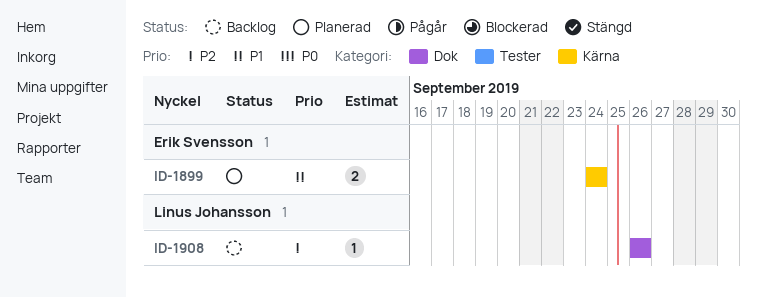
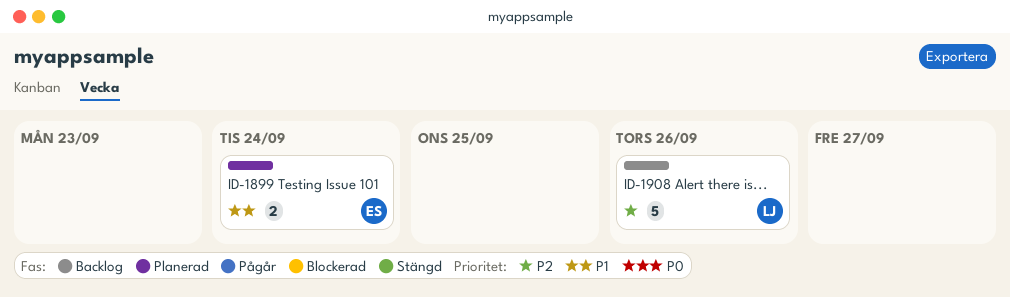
ID-1908, estimate: 1 -> 5

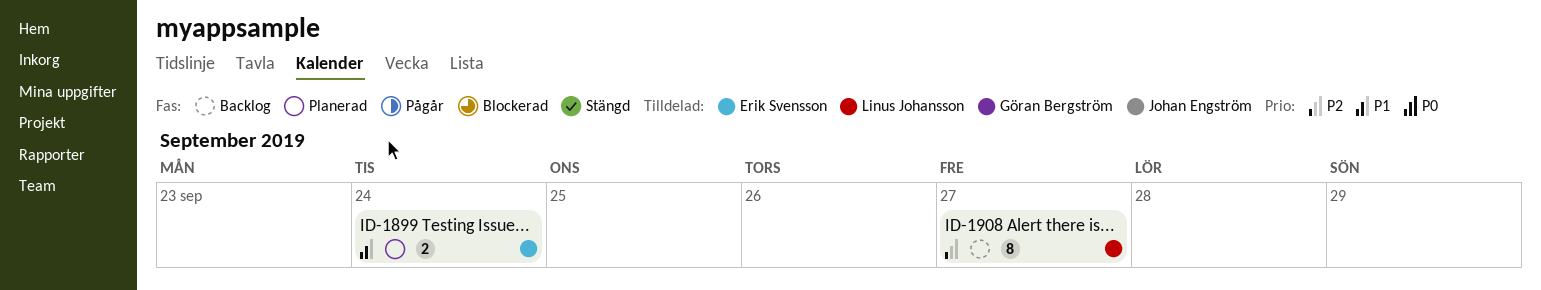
ID-1908, estimate: 5 -> 8
ID-1908, due: Sep 26 -> Sep 27

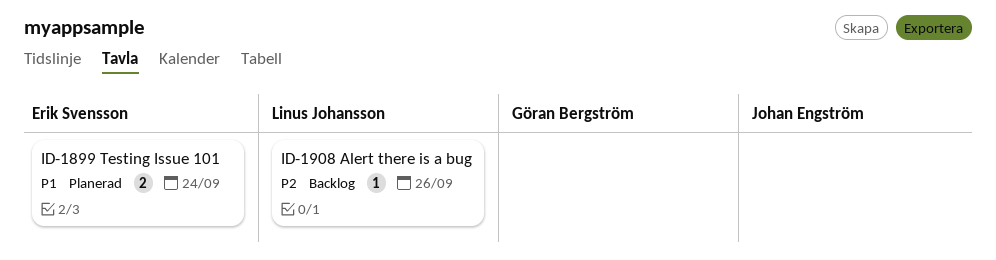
ID-1908, estimate: 8 -> 1
ID-1908, due: Sep 27 -> Sep 26

